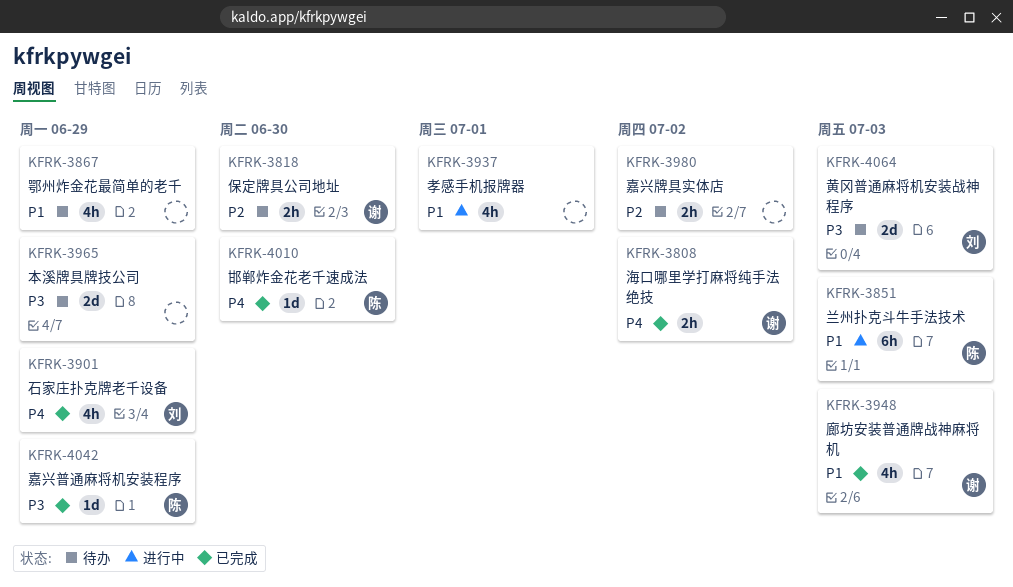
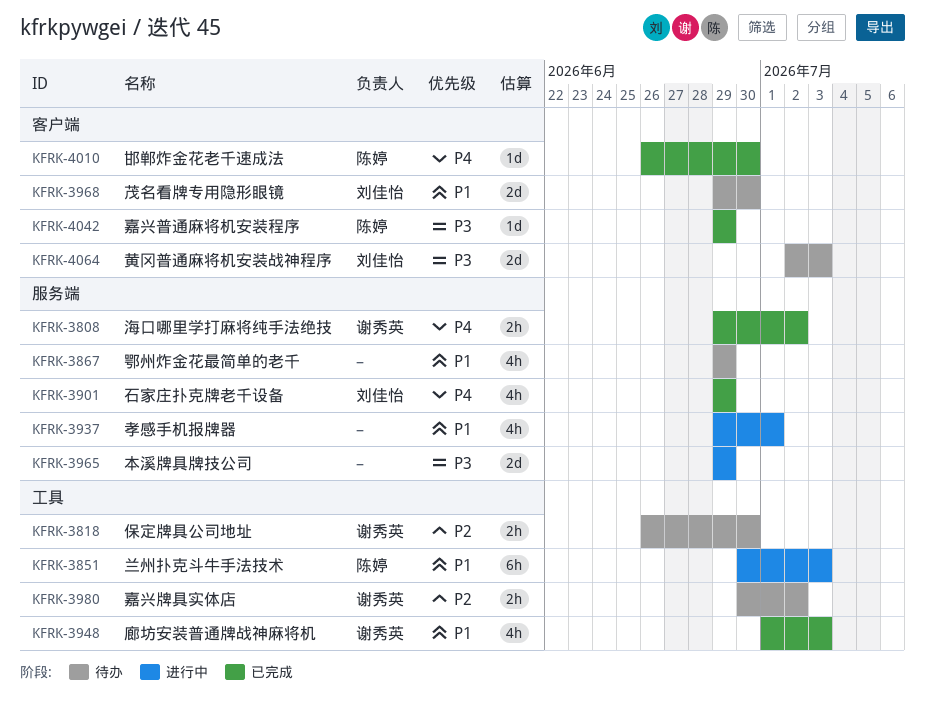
KFRK-3965, status: 待办 -> 进行中
KFRK-3968: none -> present
KFRK-3980, owner: none -> 谢秀英

